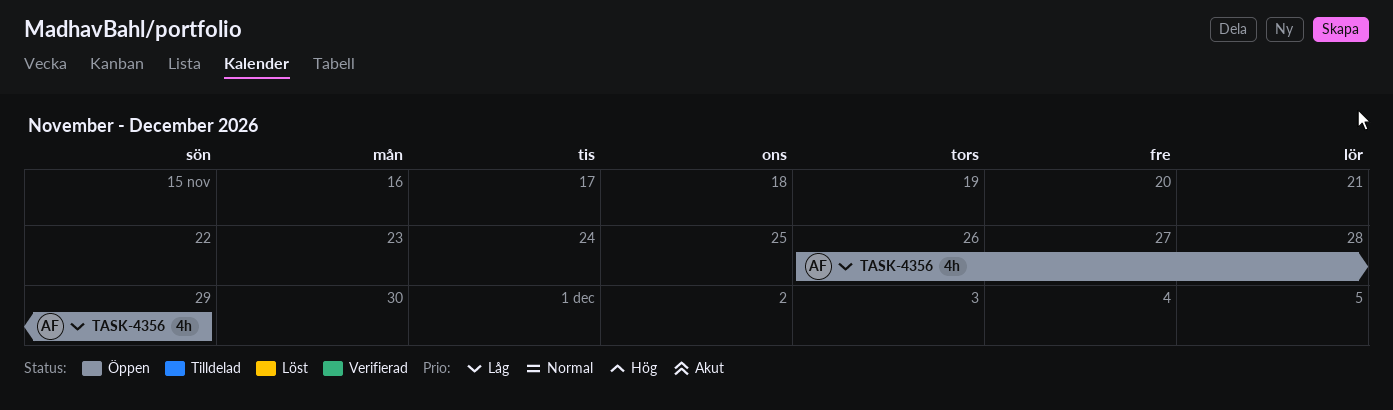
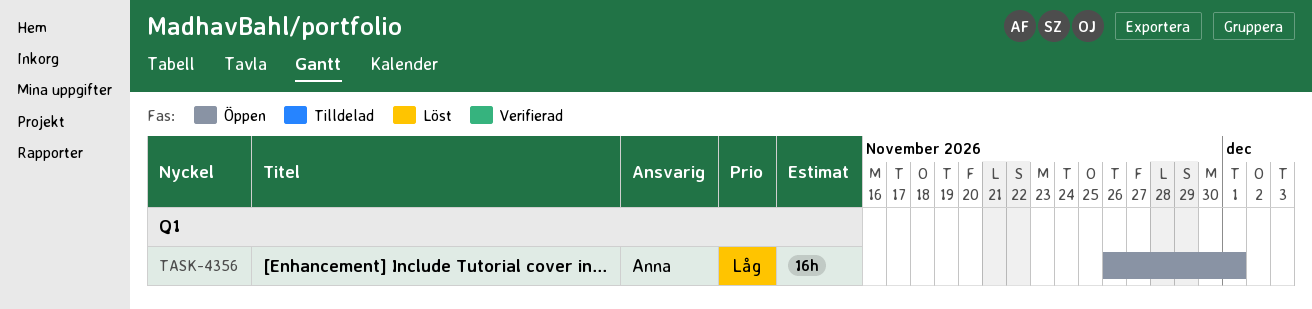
TASK-4356, estimate: 4h -> 16h
TASK-4356, due: Nov 29 -> Dec 1

